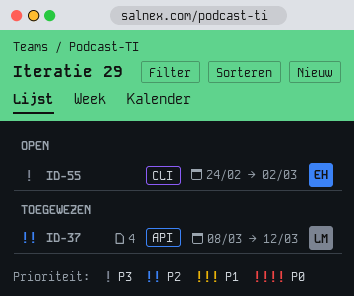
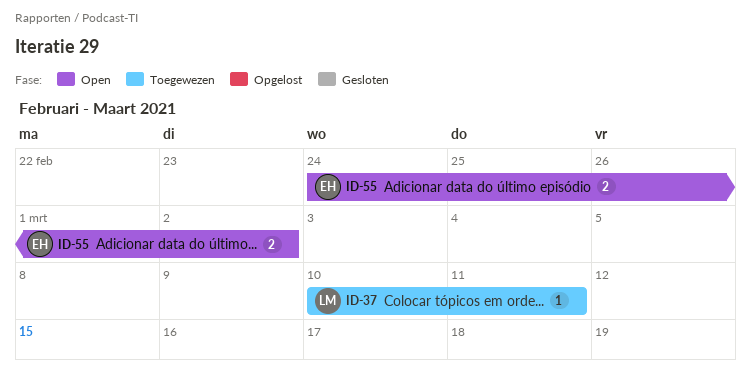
ID-37, start: Mar 8 -> Mar 10
ID-37, due: Mar 12 -> Mar 11

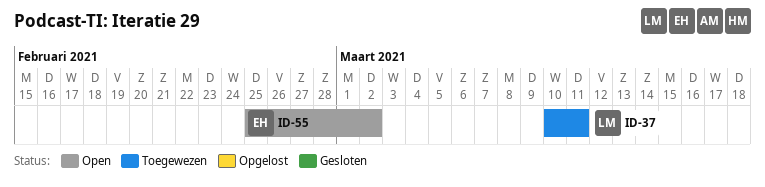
ID-55, start: Feb 24 -> Feb 25

